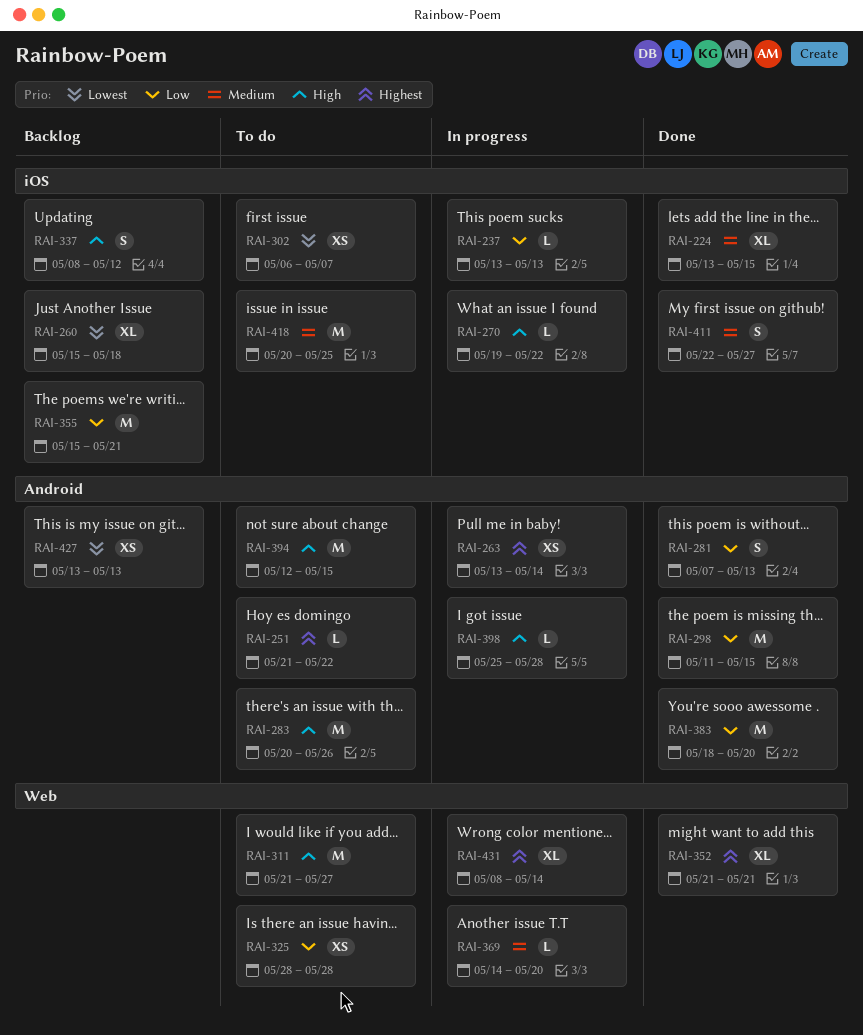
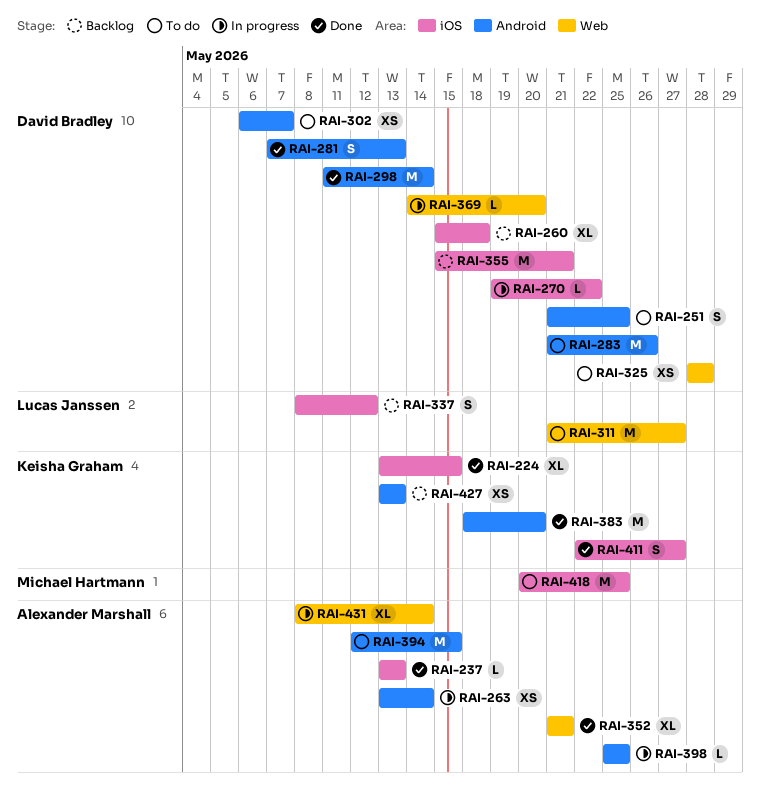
RAI-237, status: In progress -> Done
RAI-251, estimate: L -> S
RAI-251, due: May 22 -> May 25
RAI-283, start: May 20 -> May 21
RAI-298, due: May 15 -> May 14
RAI-302, label: iOS -> Android
RAI-398, due: May 28 -> May 25

